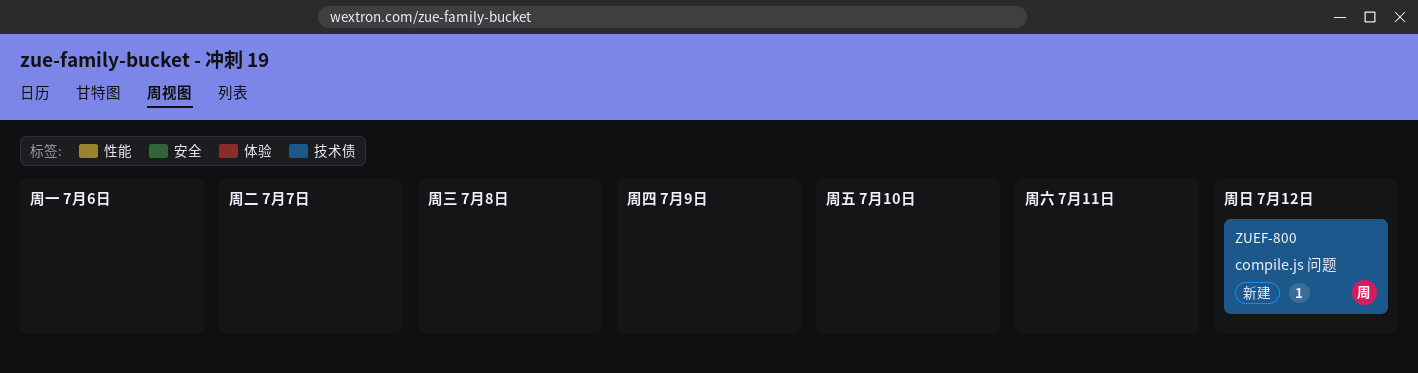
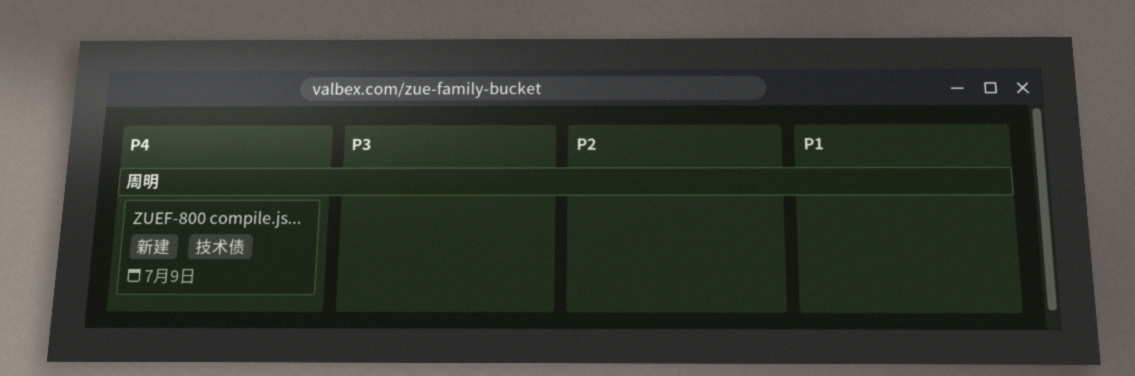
ZUEF-800, due: Jul 12 -> Jul 9

